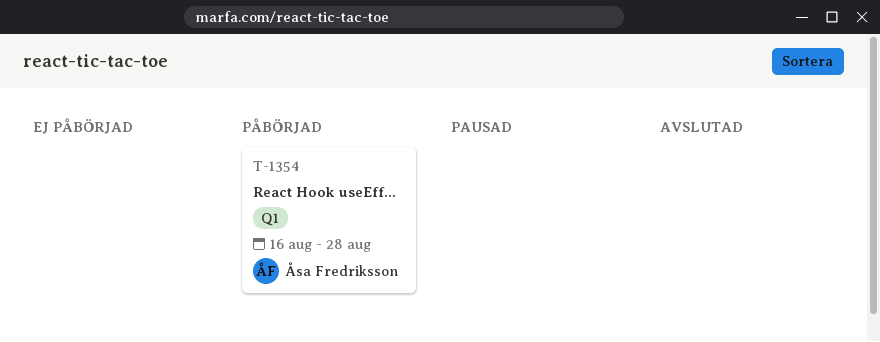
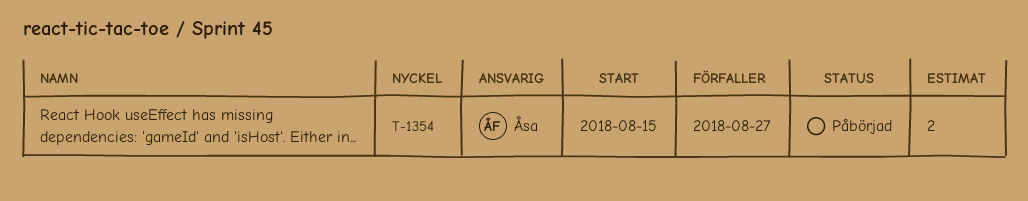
T-1354, start: Aug 16 -> Aug 15
T-1354, due: Aug 28 -> Aug 27

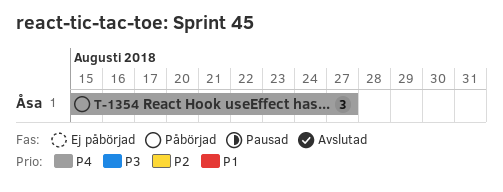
T-1354, estimate: 2 -> 3

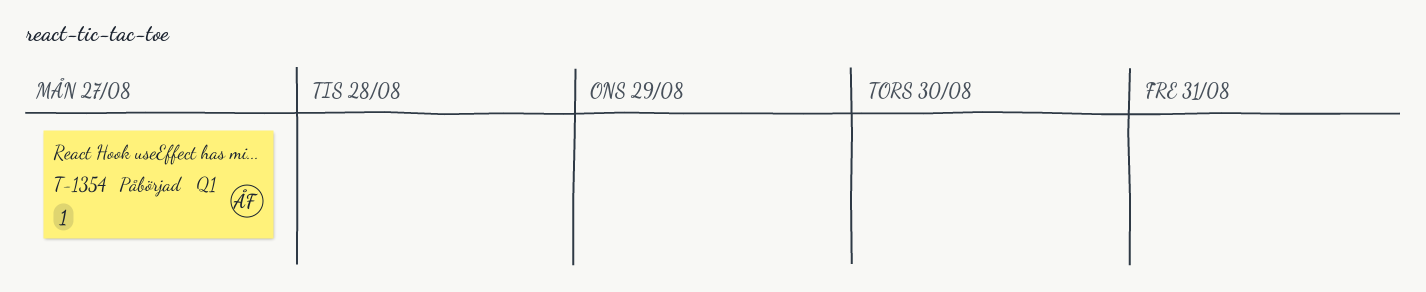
T-1354, estimate: 3 -> 1

